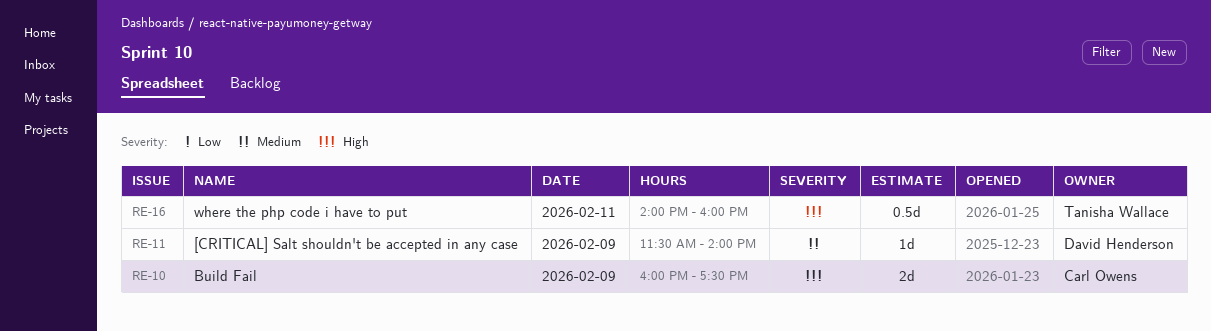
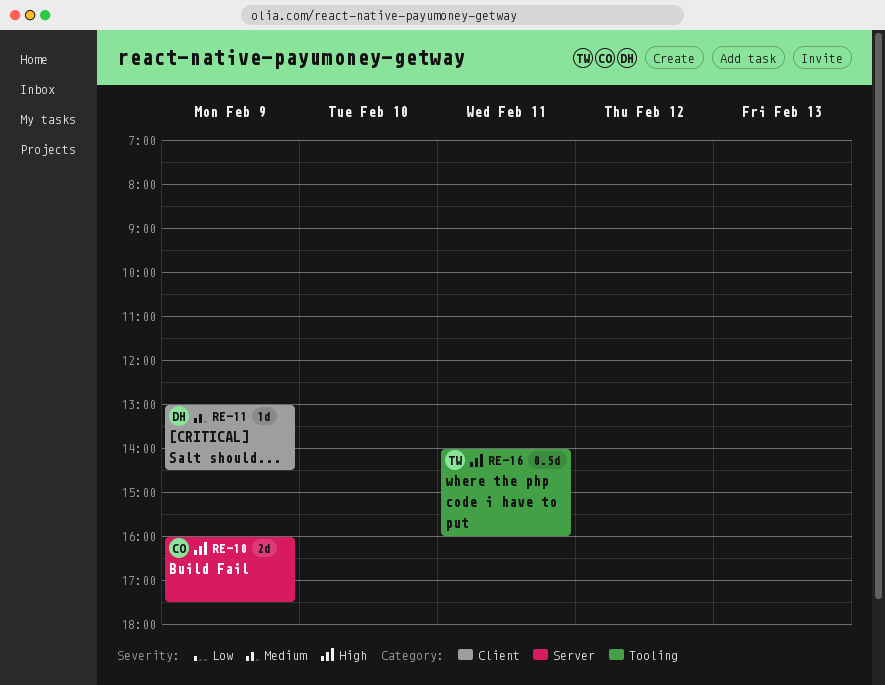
RE-11, begins: 11:30 -> 13:00
RE-11, ends: 14:00 -> 14:30

